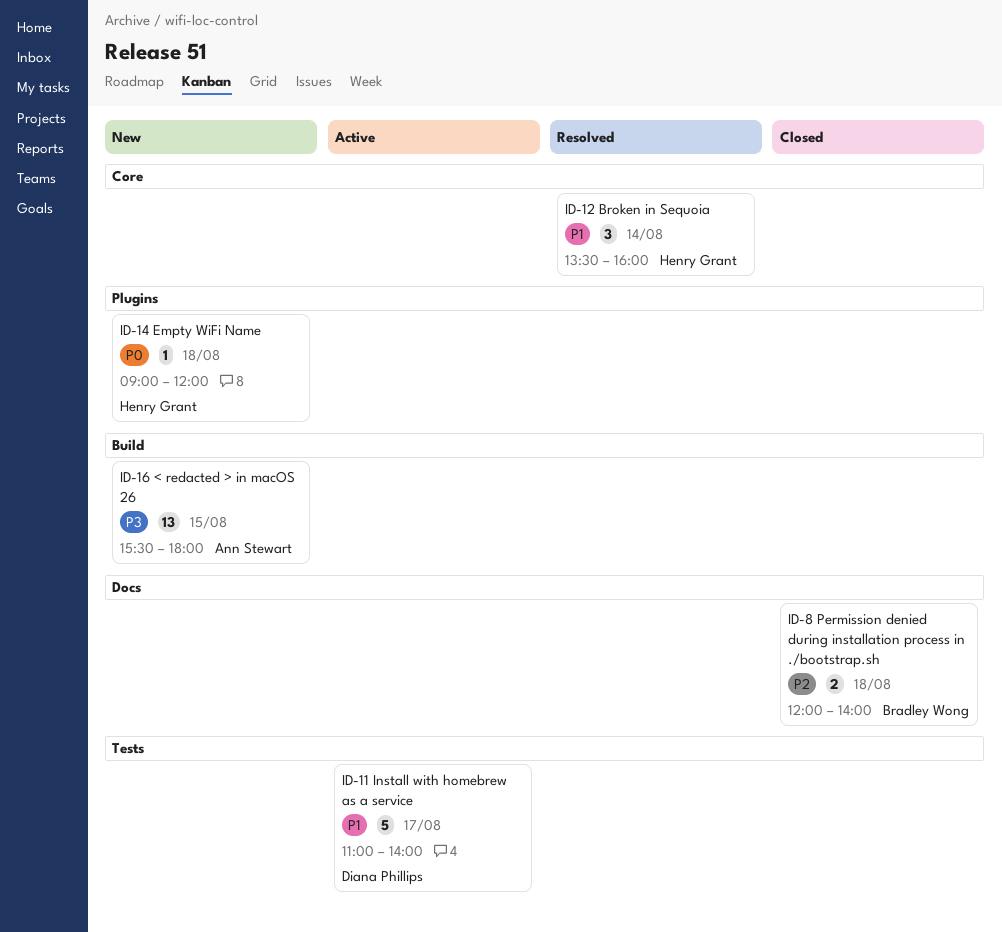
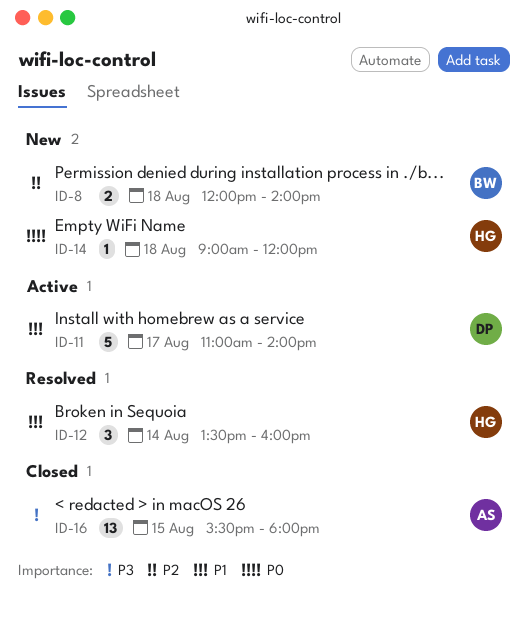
ID-8, status: Closed -> New
ID-16, status: New -> Closed

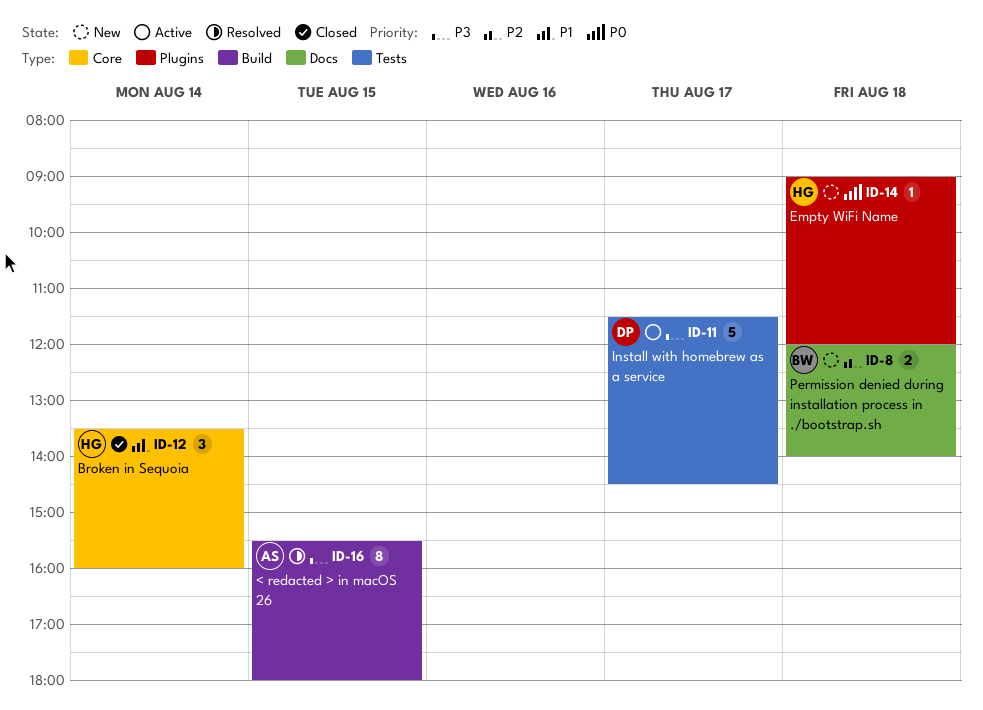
ID-11, priority: P1 -> P3
ID-11, begins: 11:00 -> 11:30
ID-11, ends: 14:00 -> 14:30
ID-12, status: Resolved -> Closed
ID-16, status: Closed -> Resolved
ID-16, estimate: 13 -> 8

